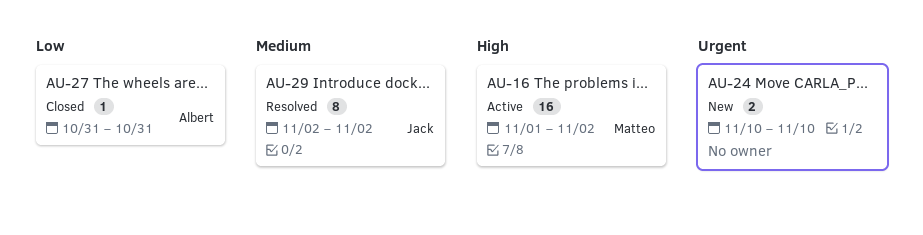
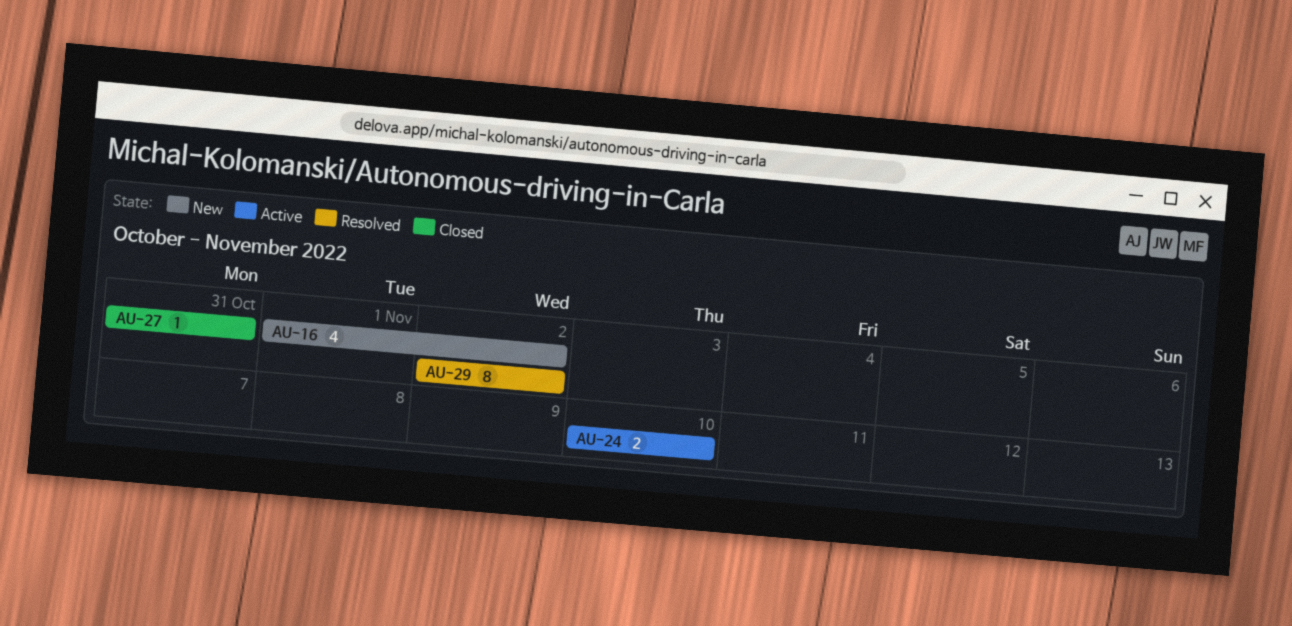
AU-16, status: Active -> New
AU-16, estimate: 16 -> 4
AU-24, status: New -> Active

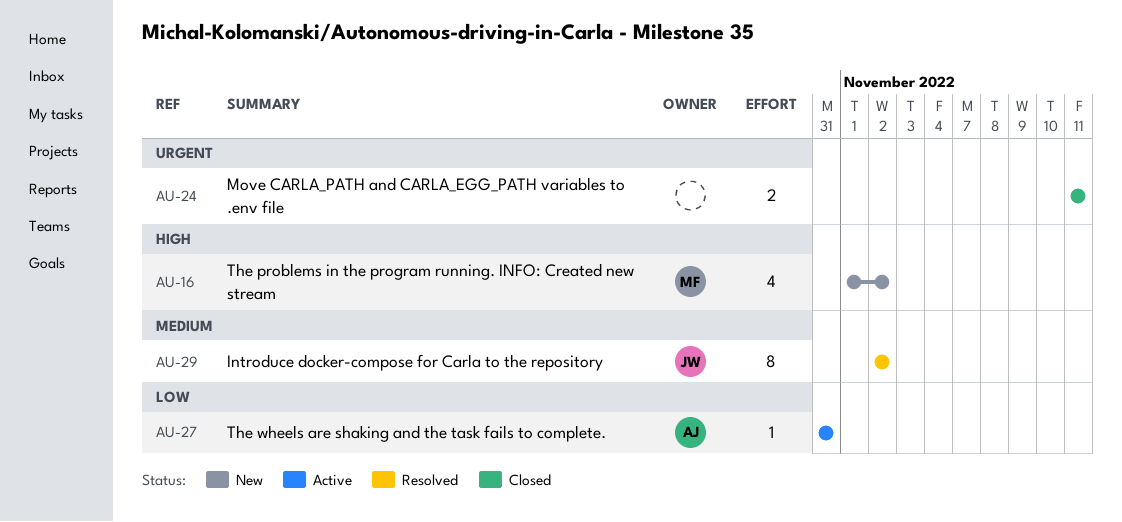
AU-24, status: Active -> Closed
AU-24, start: Nov 10 -> Nov 11
AU-24, due: Nov 10 -> Nov 11
AU-27, status: Closed -> Active

